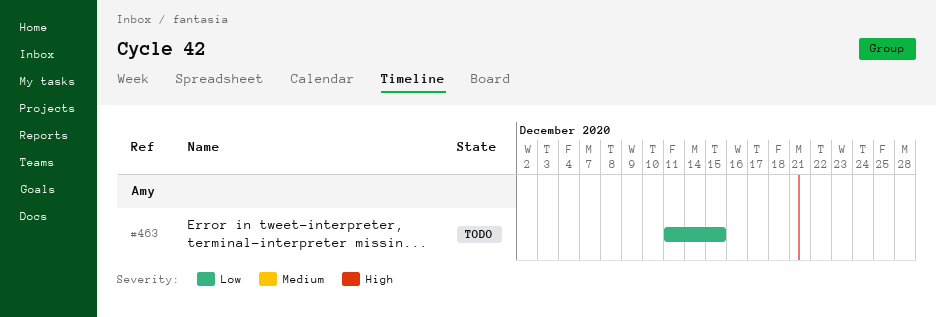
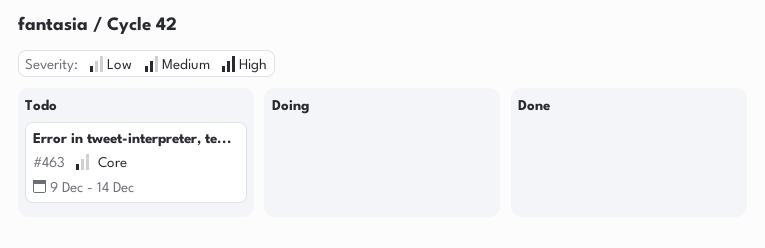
#463, start: Dec 11 -> Dec 9
#463, due: Dec 15 -> Dec 14

